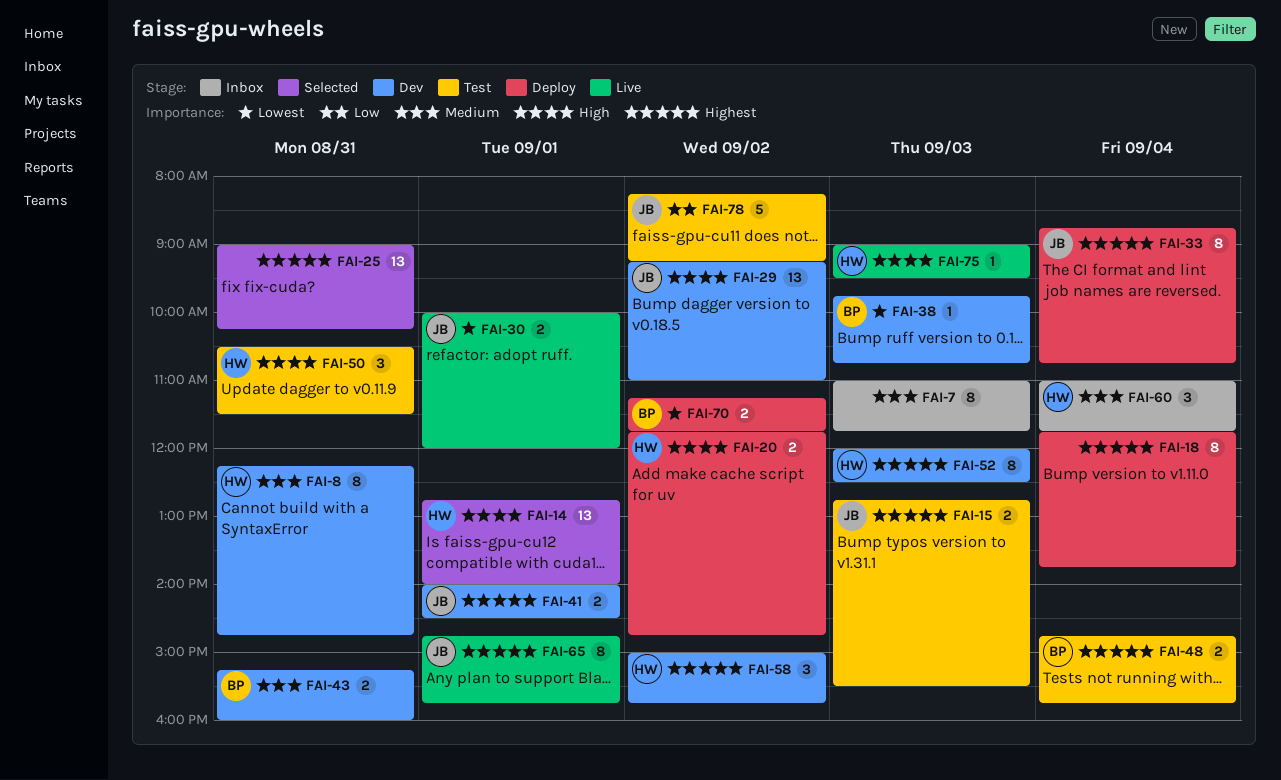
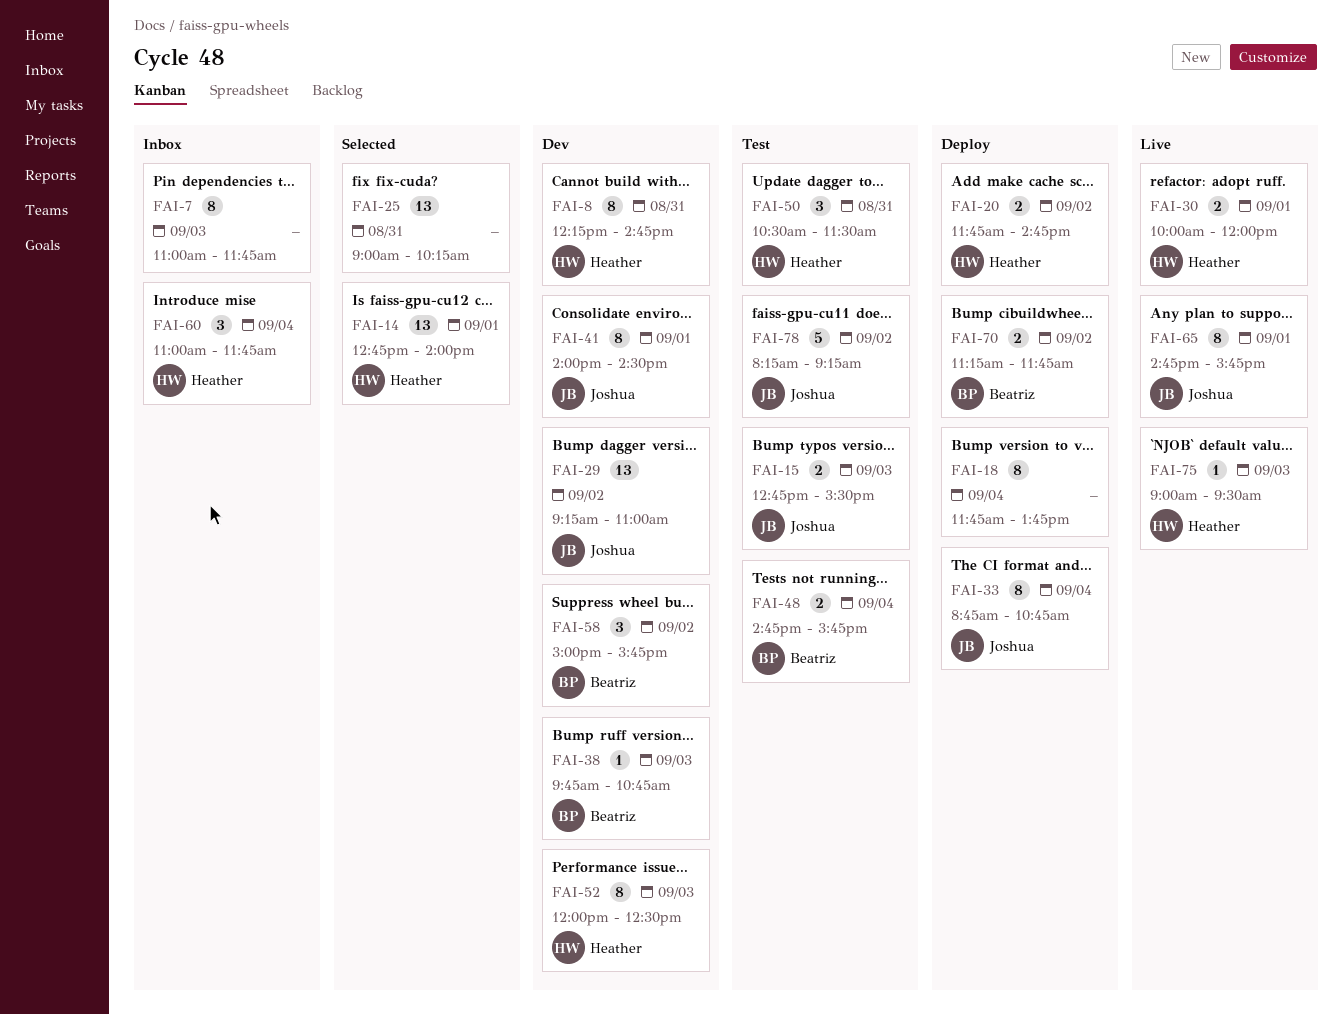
FAI-30, owner: Joshua -> Heather
FAI-41, estimate: 2 -> 8
FAI-43: present -> none
FAI-58, owner: Heather -> Beatriz

